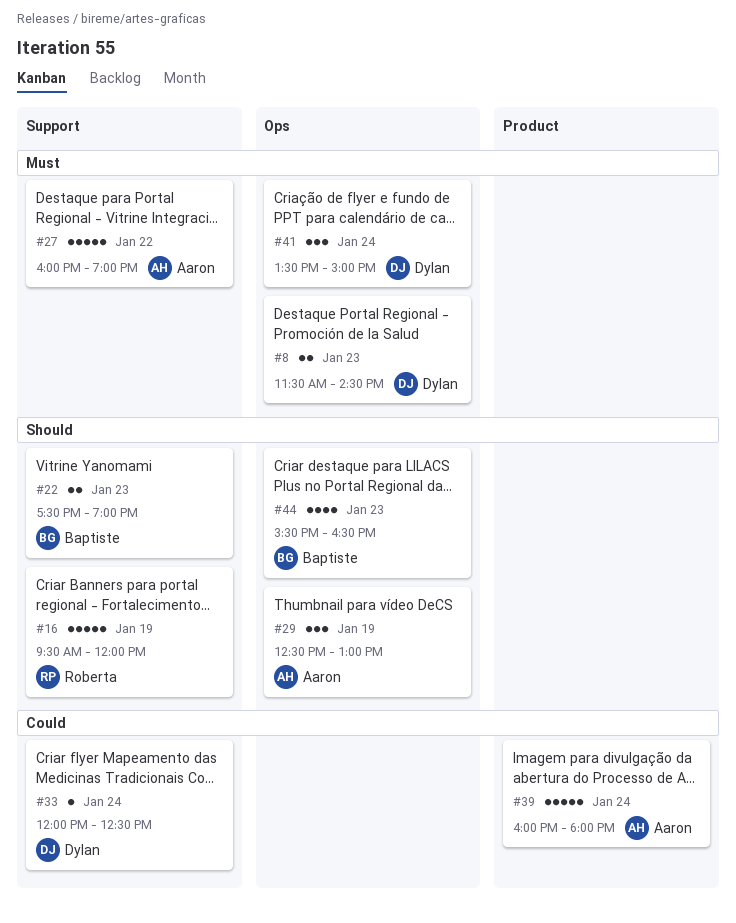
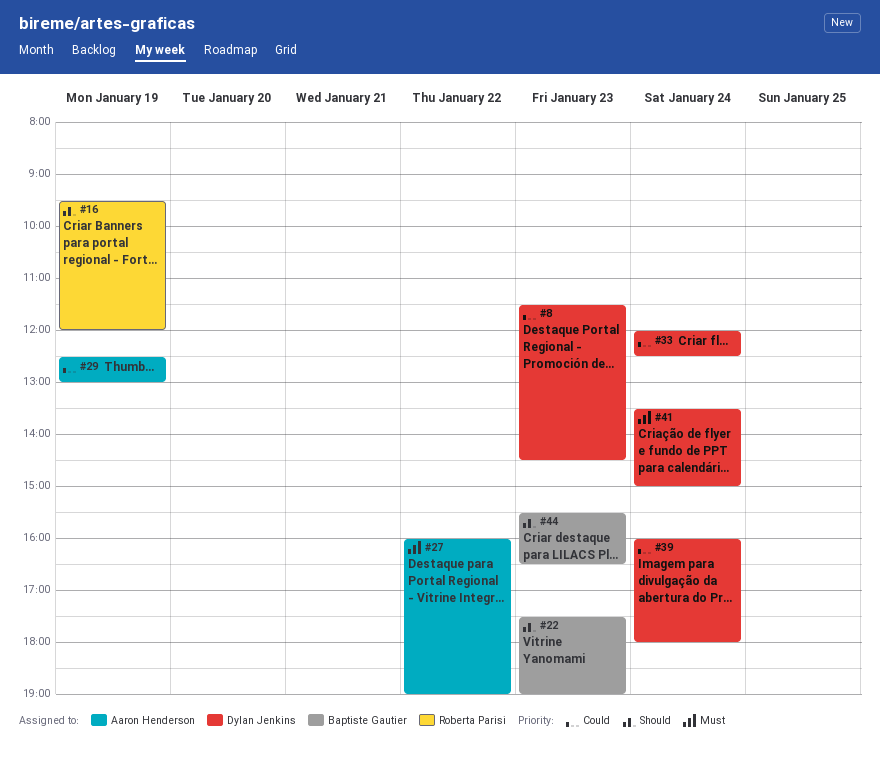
#8, priority: Must -> Could
#29, priority: Should -> Could
#39, owner: Aaron Henderson -> Dylan Jenkins

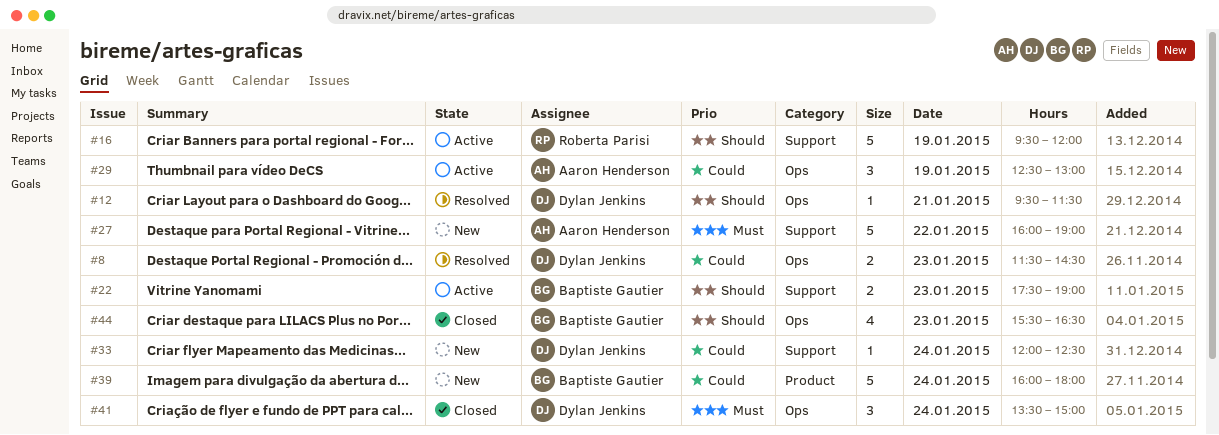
#12: none -> present
#39, owner: Dylan Jenkins -> Baptiste Gautier

